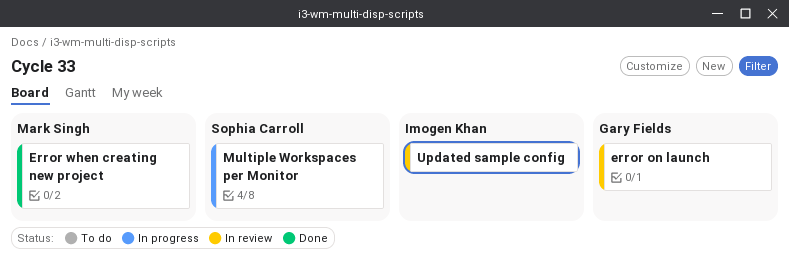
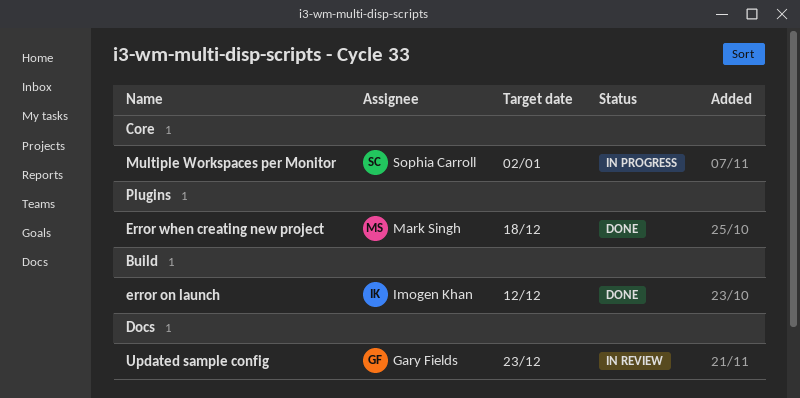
error on launch, status: In review -> Done
error on launch, owner: Gary Fields -> Imogen Khan
Updated sample config, owner: Imogen Khan -> Gary Fields

